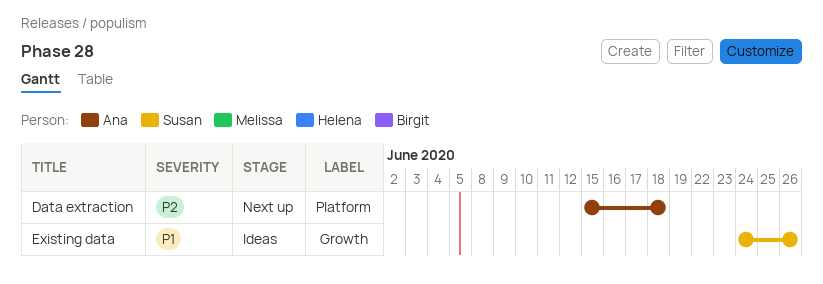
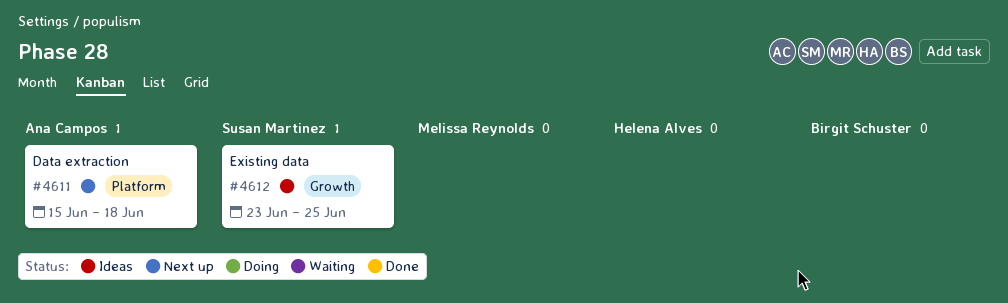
Existing data, start: Jun 24 -> Jun 23
Existing data, due: Jun 26 -> Jun 25

